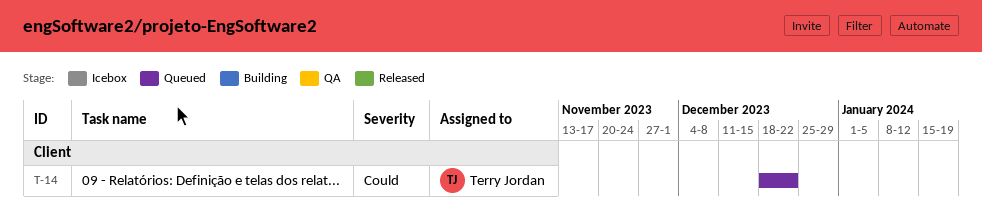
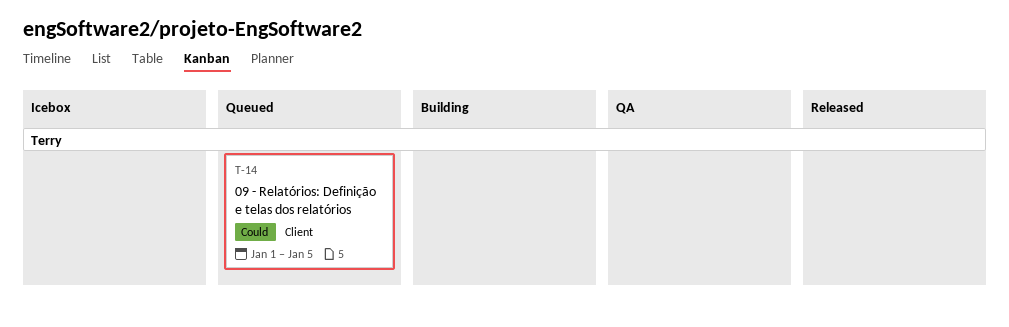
T-14, start: Dec 18 -> Jan 1
T-14, due: Dec 22 -> Jan 5

